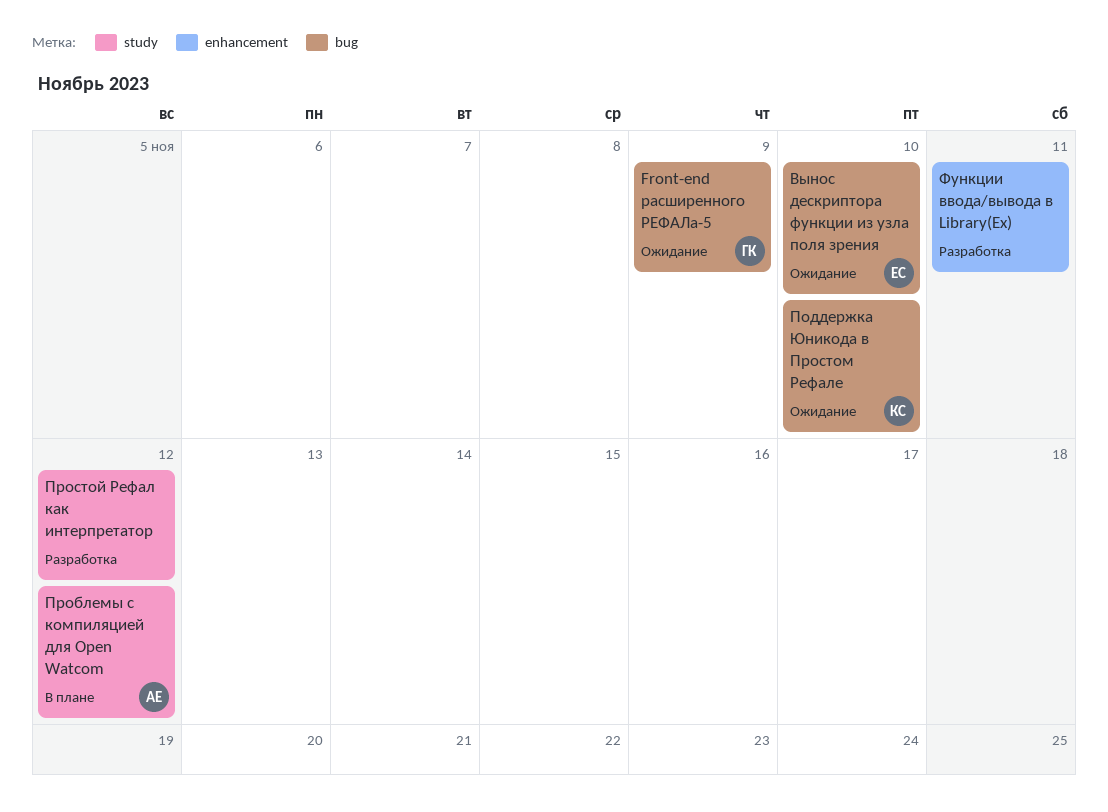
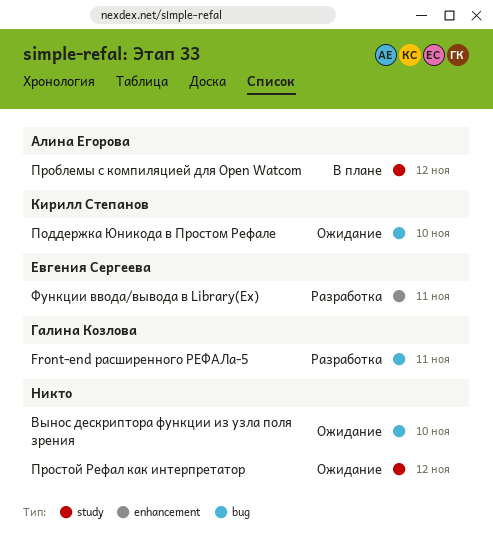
Front-end расширенного РЕФАЛа-5, status: Ожидание -> Разработка
Front-end расширенного РЕФАЛа-5, due: Nov 9 -> Nov 11
Вынос дескриптора функции из узла поля зрения, owner: Евгения Сергеева -> none
Простой Рефал как интерпретатор, status: Разработка -> Ожидание
Функции ввода/вывода в Library(Ex), owner: none -> Евгения Сергеева

